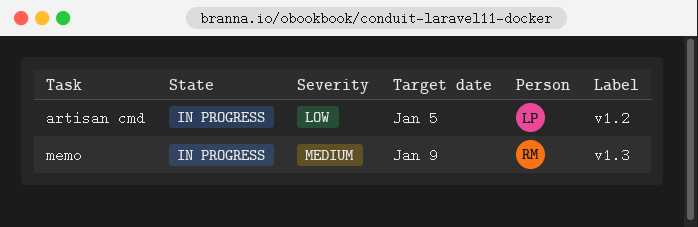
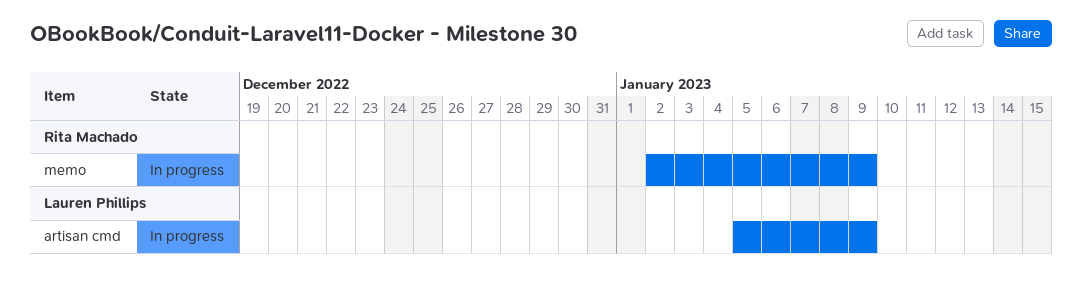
artisan cmd, due: Jan 5 -> Jan 9

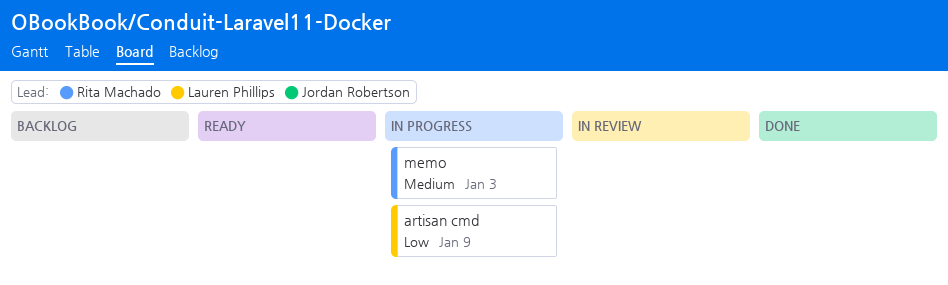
memo, due: Jan 9 -> Jan 3

